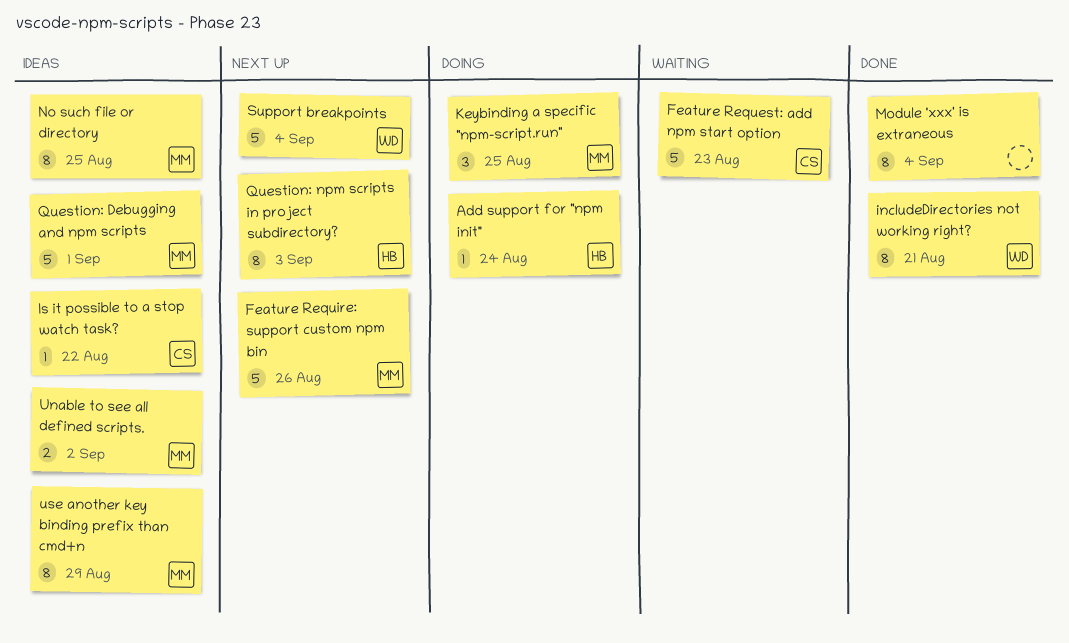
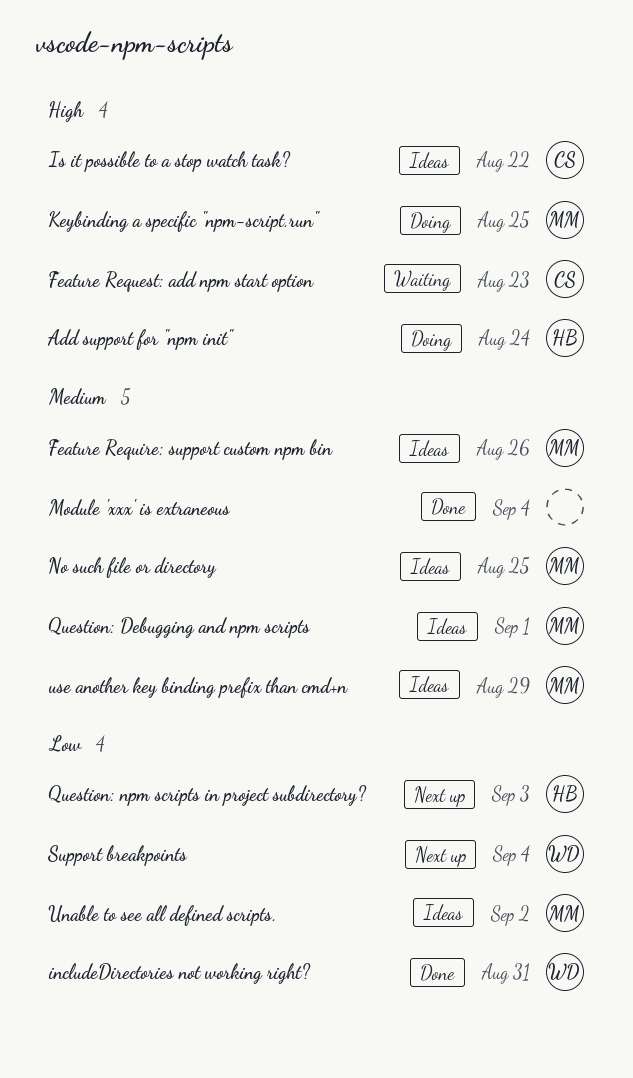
Feature Require: support custom npm bin, status: Next up -> Ideas
includeDirectories not working right?, due: Aug 21 -> Aug 31

